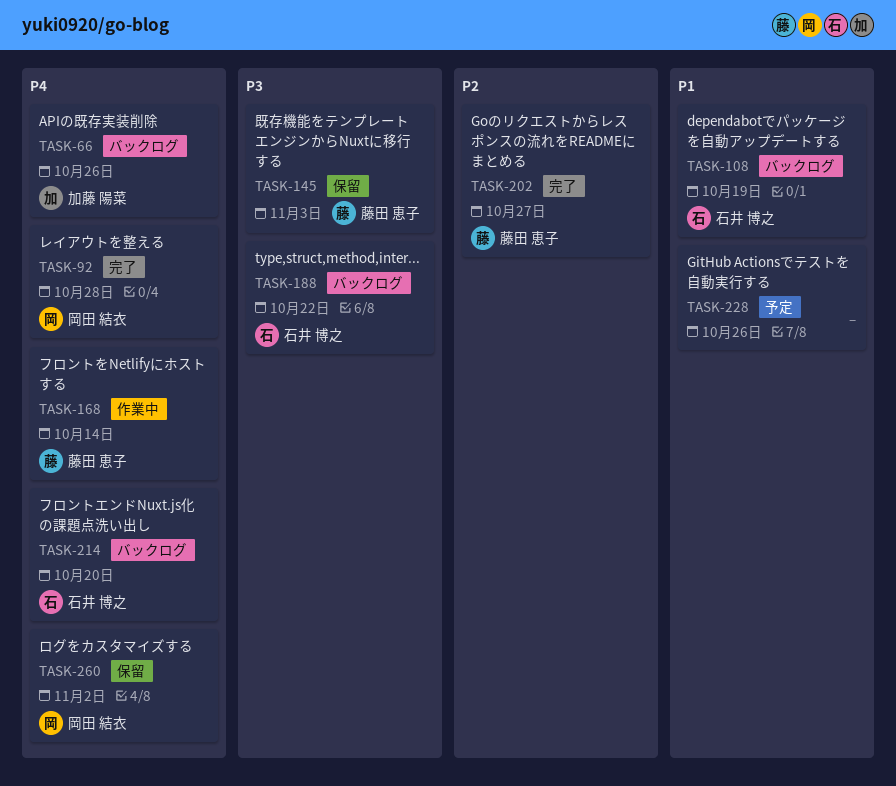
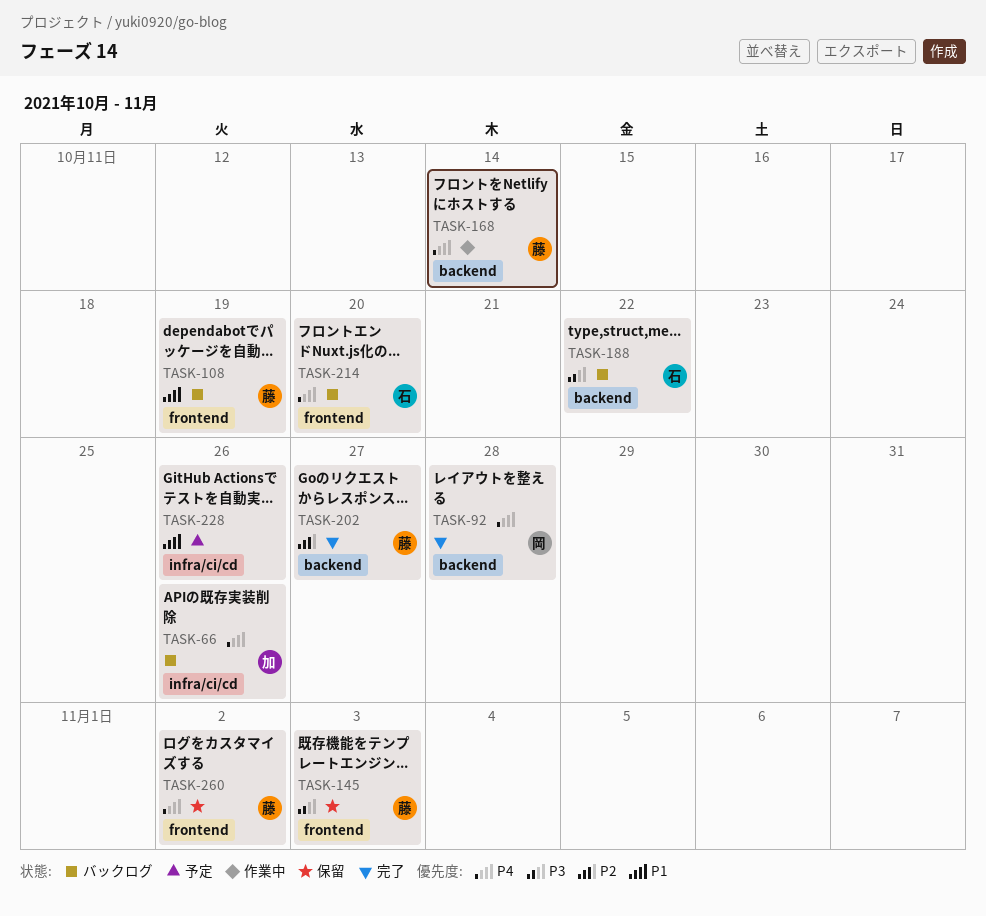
TASK-108, owner: 石井 博之 -> 藤田 恵子
TASK-260, owner: 岡田 結衣 -> 藤田 恵子

